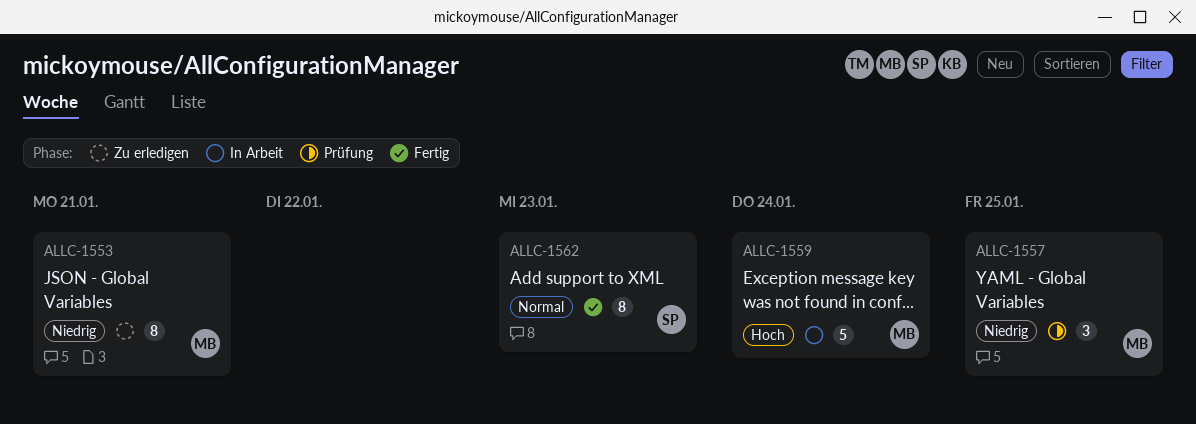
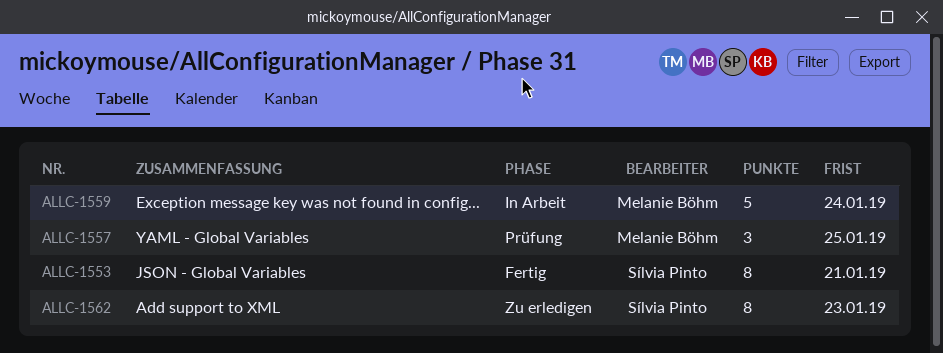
ALLC-1553, status: Zu erledigen -> Fertig
ALLC-1553, owner: Melanie Böhm -> Sílvia Pinto
ALLC-1562, status: Fertig -> Zu erledigen

